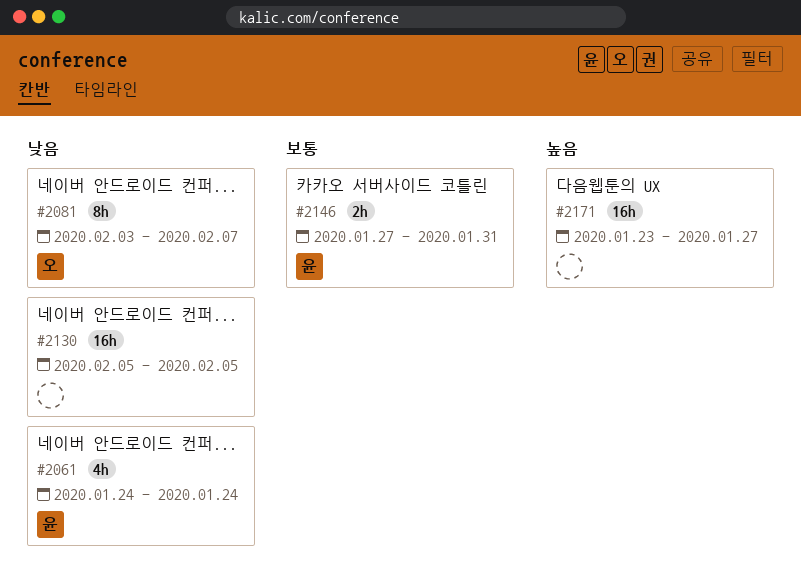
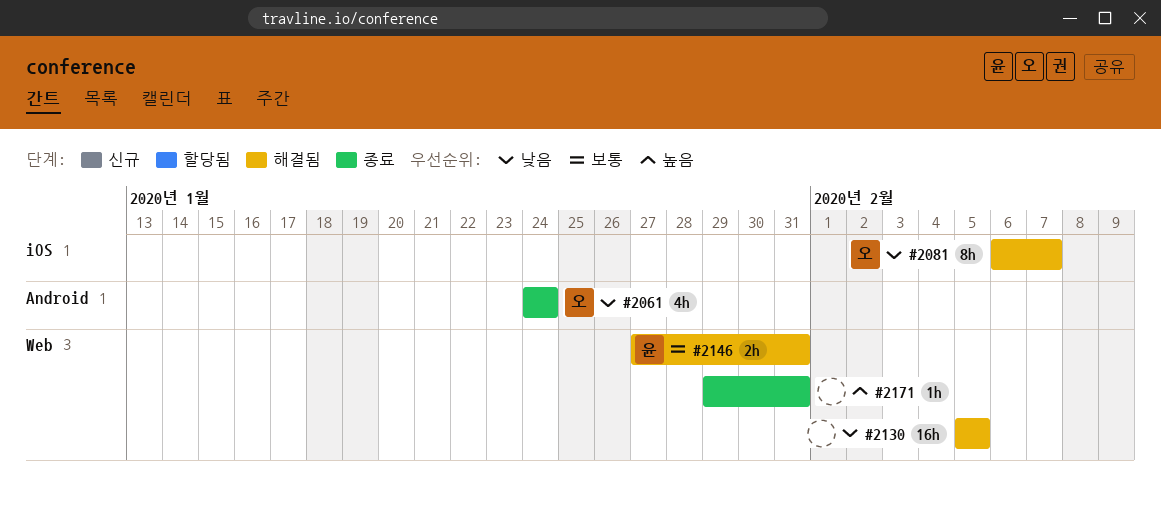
#2061, owner: 윤 -> 오
#2081, start: Feb 3 -> Feb 6
#2171, estimate: 16h -> 1h
#2171, start: Jan 23 -> Jan 29
#2171, due: Jan 27 -> Jan 31

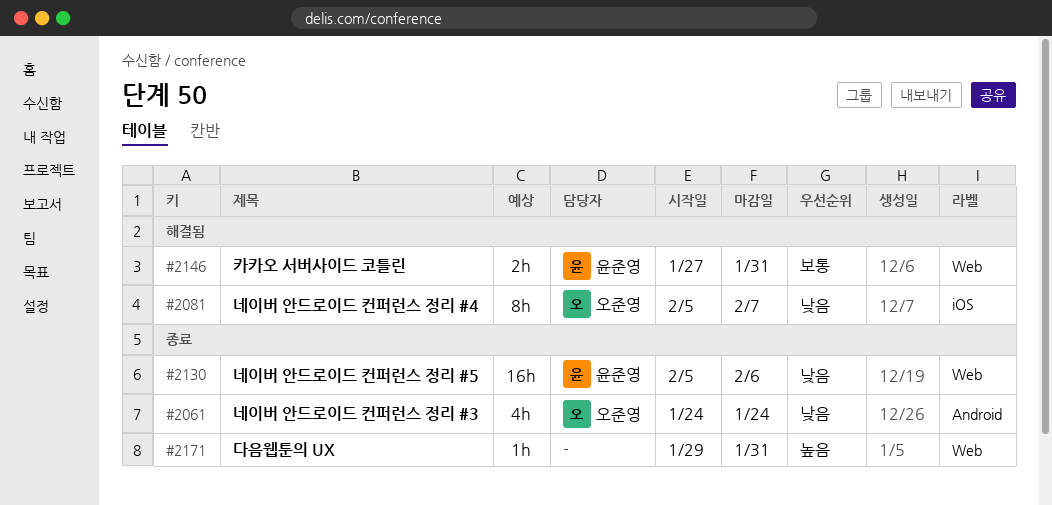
#2081, start: Feb 6 -> Feb 5
#2130, status: 해결됨 -> 종료
#2130, owner: none -> 윤준영
#2130, due: Feb 5 -> Feb 6

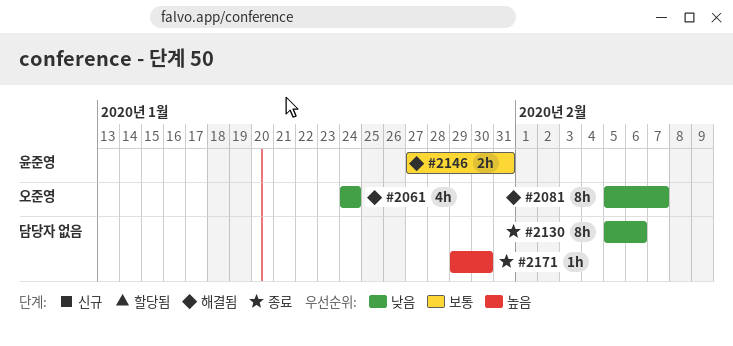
#2061, status: 종료 -> 해결됨
#2130, owner: 윤준영 -> none
#2130, estimate: 16h -> 8h
#2171, due: Jan 31 -> Jan 30

